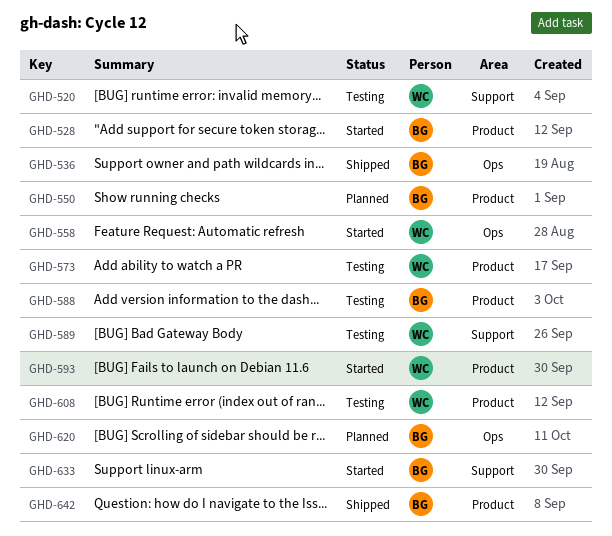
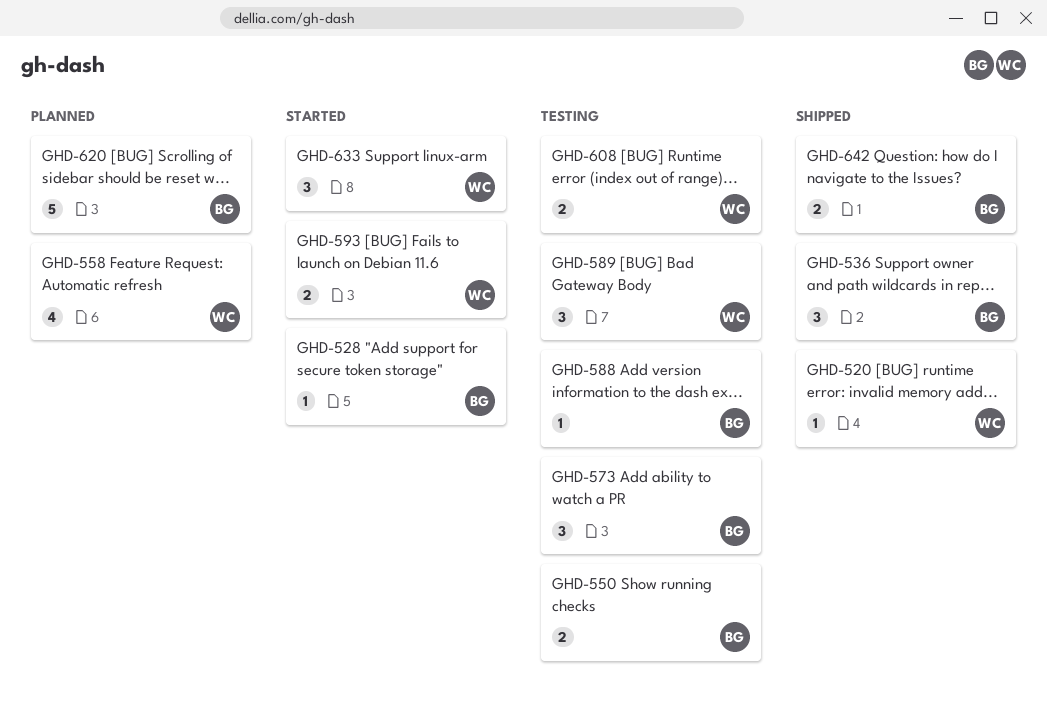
GHD-520, status: Testing -> Shipped
GHD-550, status: Planned -> Testing
GHD-558, status: Started -> Planned
GHD-573, owner: WC -> BG
GHD-633, owner: BG -> WC

